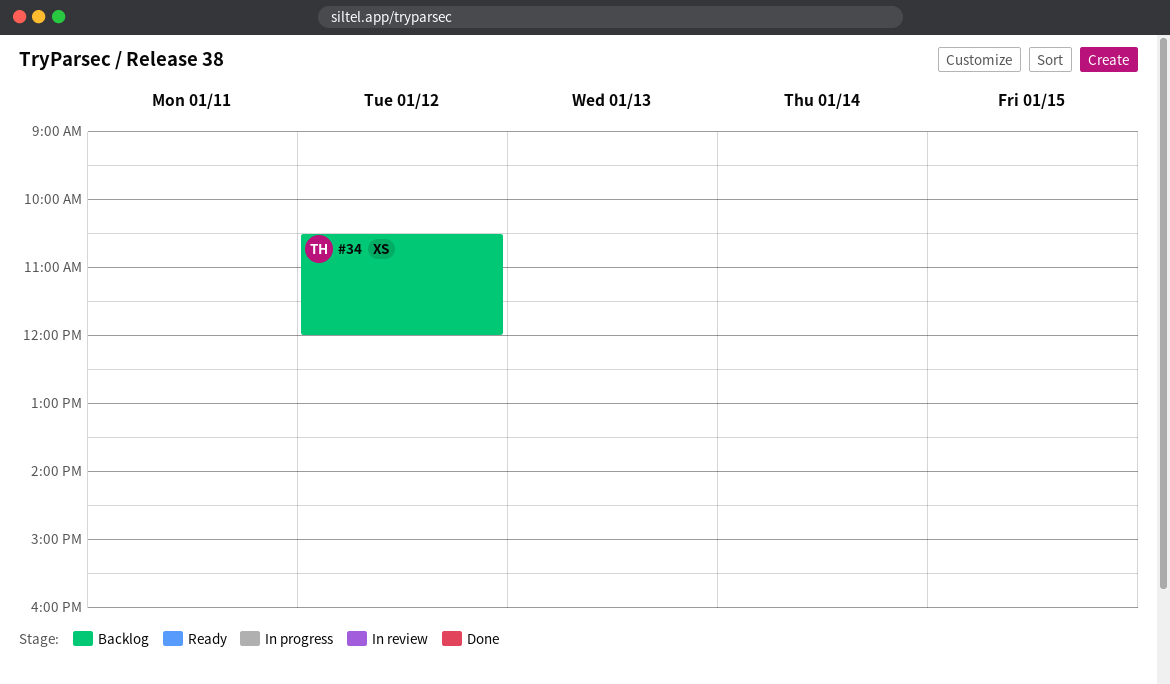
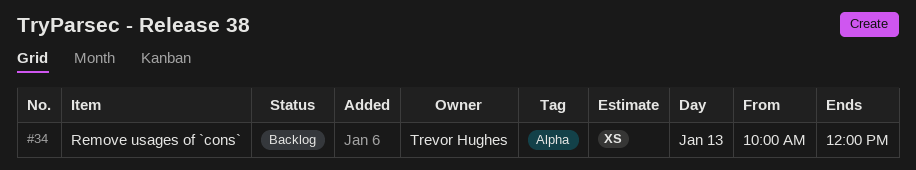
#34, day: Jan 12 -> Jan 13
#34, begins: 10:30 -> 10:00

